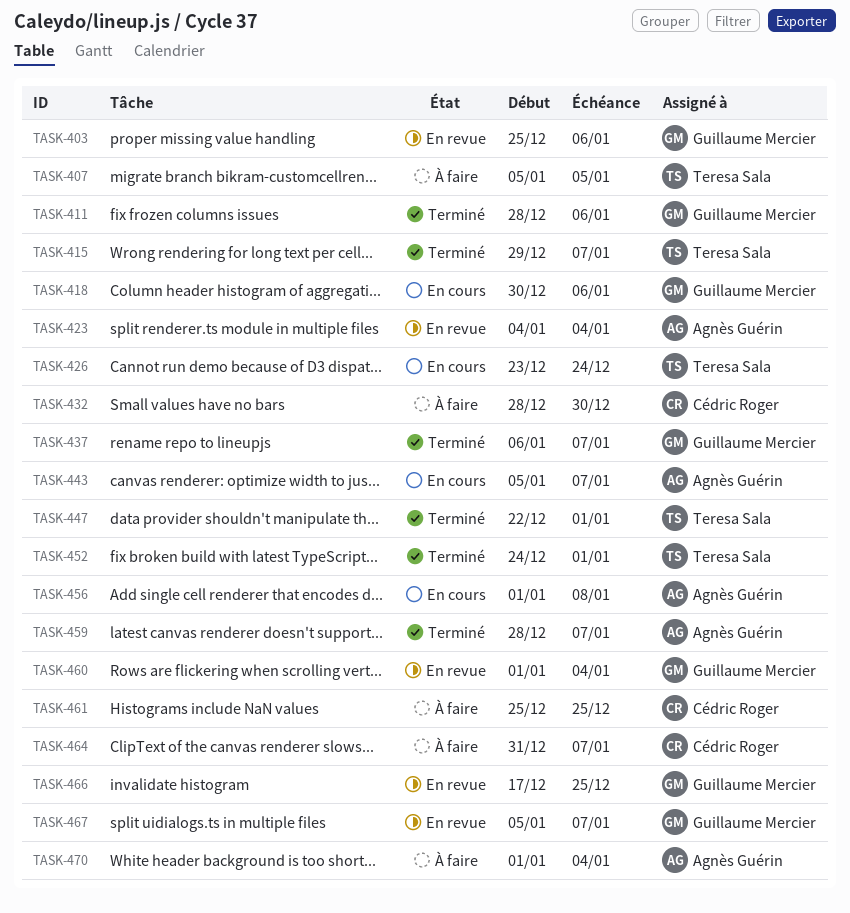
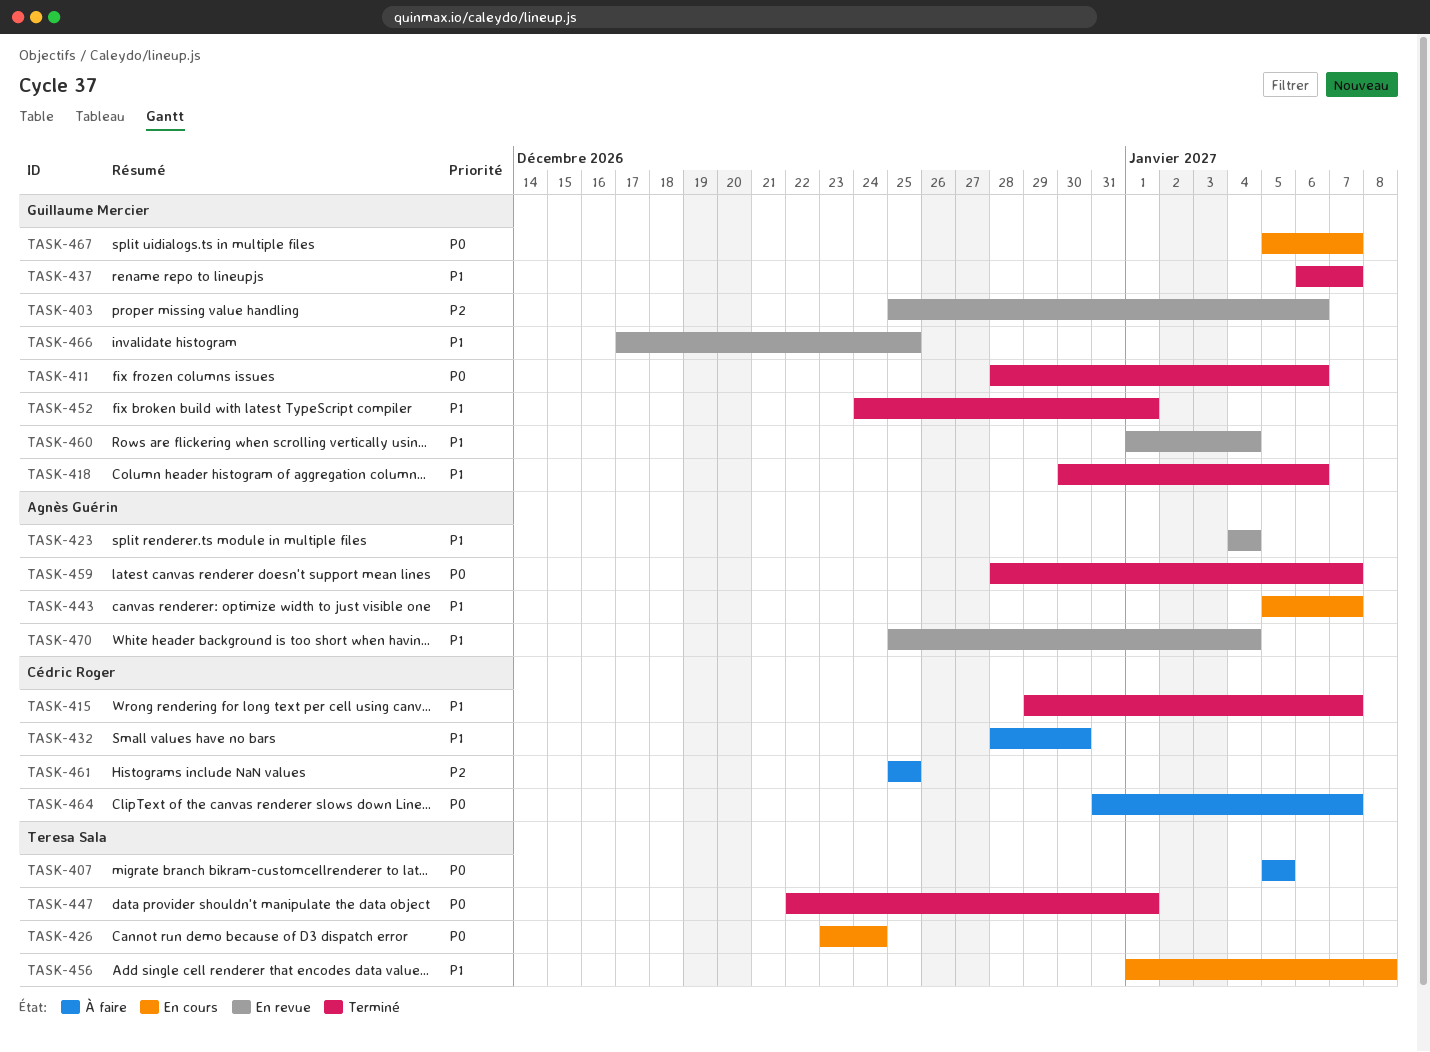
TASK-415, owner: Teresa Sala -> Cédric Roger
TASK-418, status: En cours -> Terminé
TASK-452, owner: Teresa Sala -> Guillaume Mercier
TASK-456, owner: Agnès Guérin -> Teresa Sala
TASK-467, status: En revue -> En cours
TASK-470, status: À faire -> En revue
TASK-470, start: Jan 1 -> Dec 25

